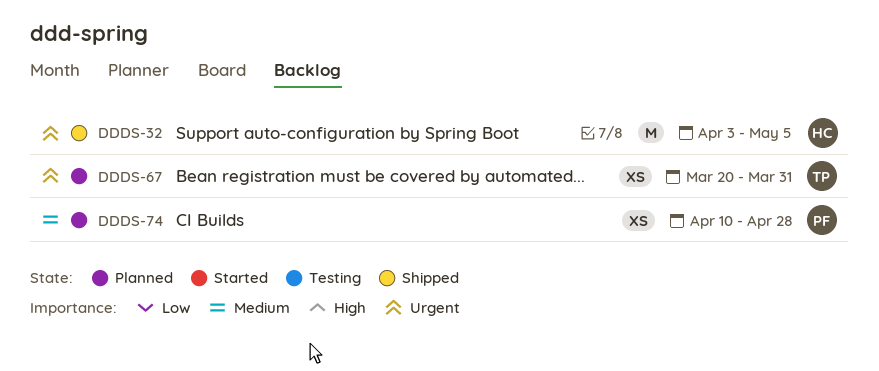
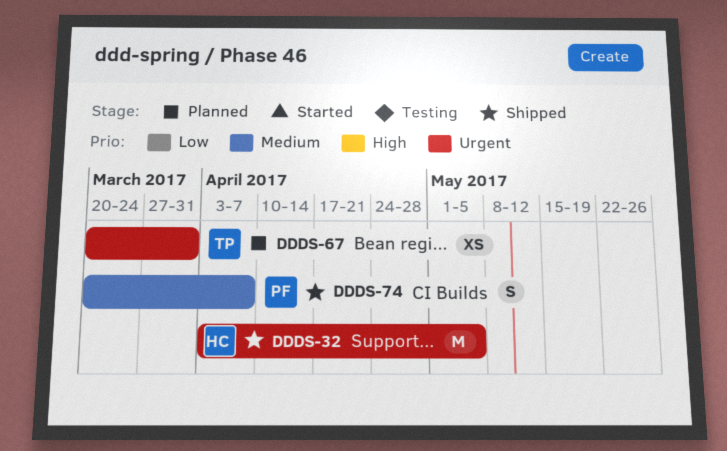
DDDS-74, status: Planned -> Shipped
DDDS-74, estimate: XS -> S
DDDS-74, start: Apr 10 -> Mar 20
DDDS-74, due: Apr 28 -> Apr 7

